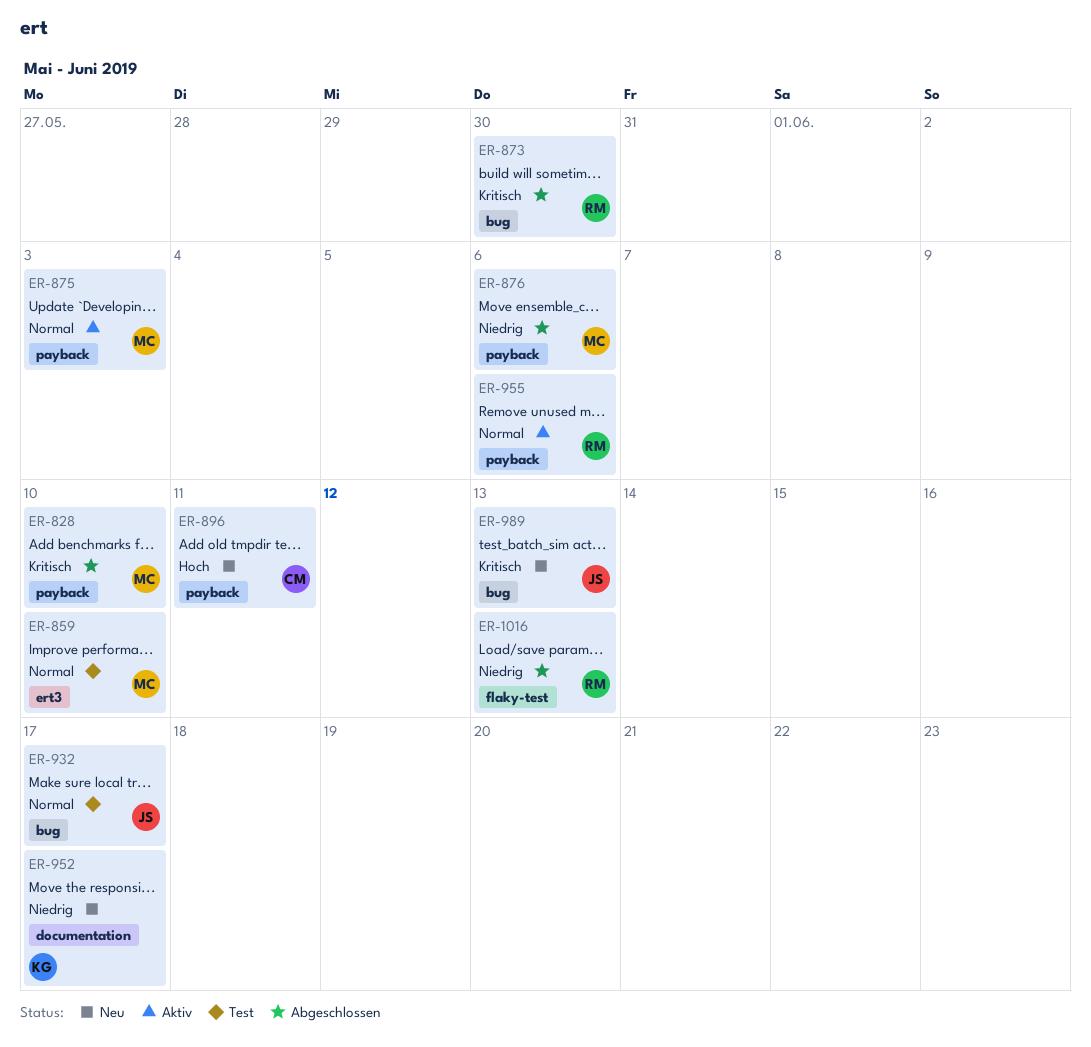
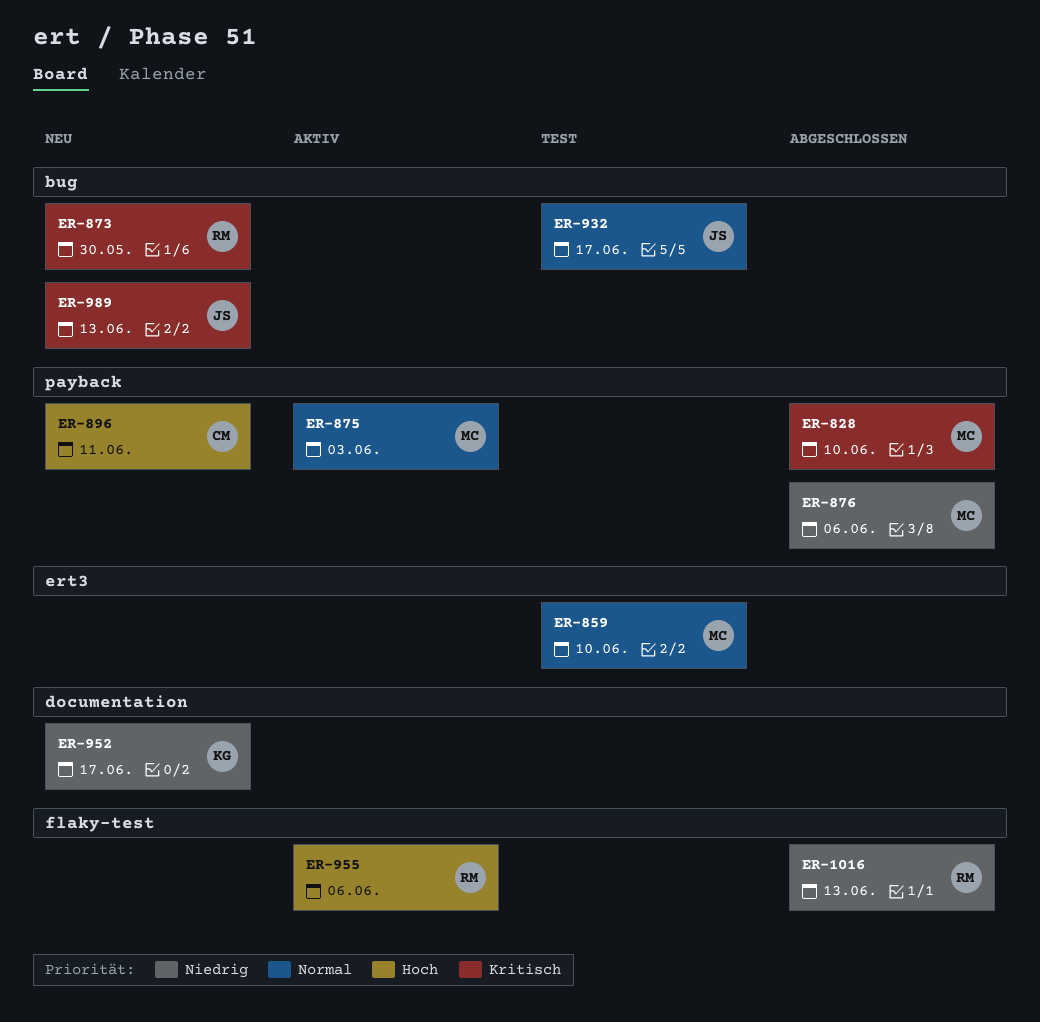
ER-873, status: Abgeschlossen -> Neu
ER-955, priority: Normal -> Hoch
ER-955, label: payback -> flaky-test

